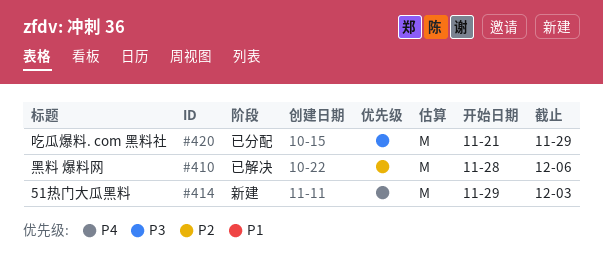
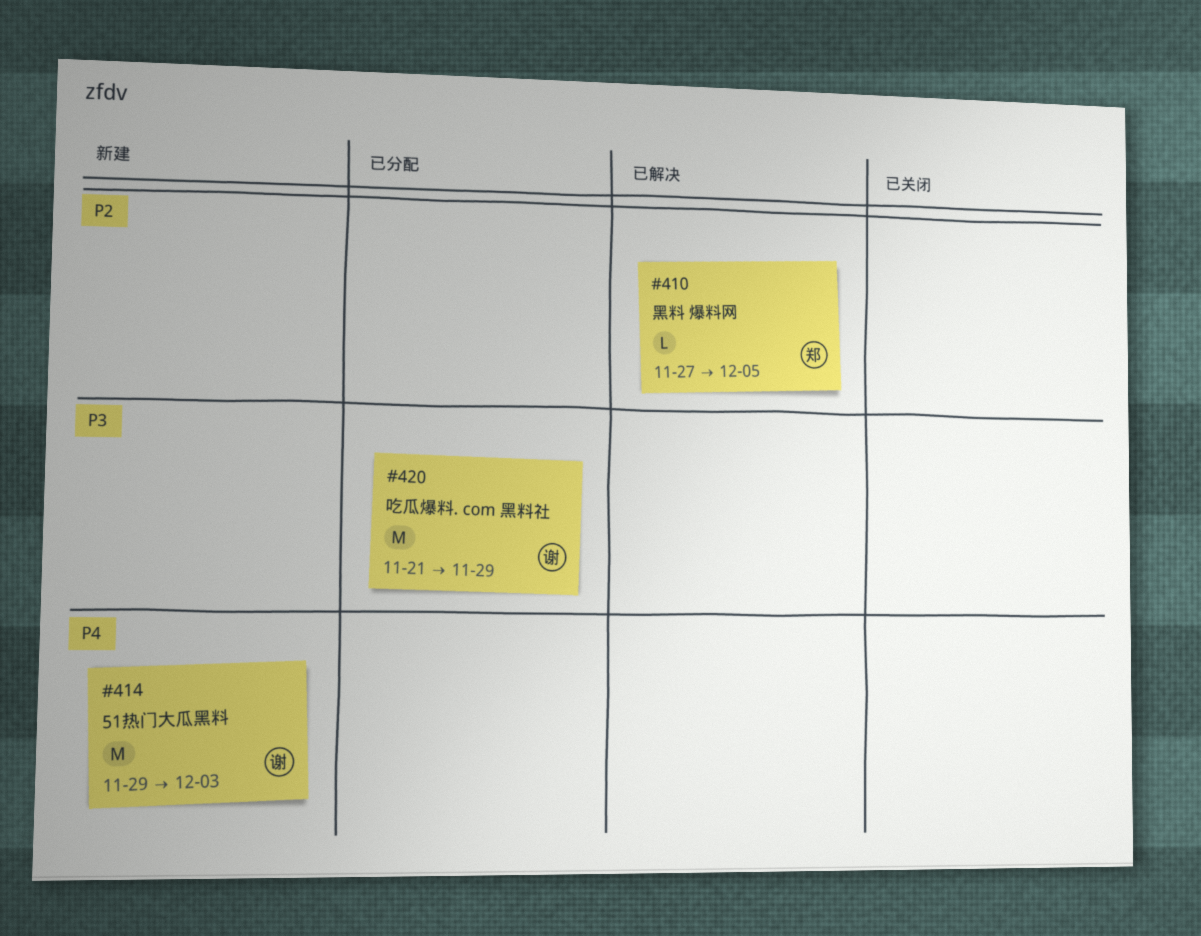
#410, estimate: M -> L
#410, start: Nov 28 -> Nov 27
#410, due: Dec 6 -> Dec 5

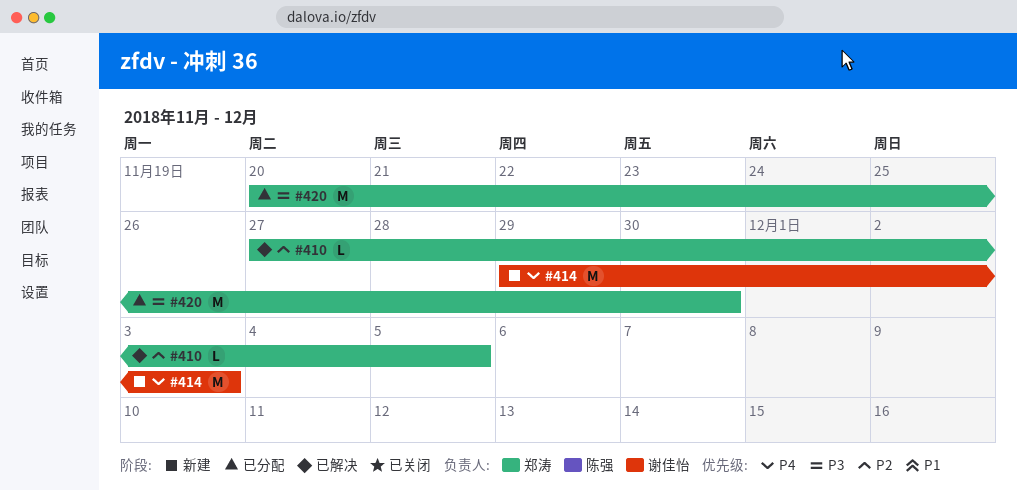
#420, owner: 谢佳怡 -> 郑涛
#420, start: Nov 21 -> Nov 20
#420, due: Nov 29 -> Nov 30

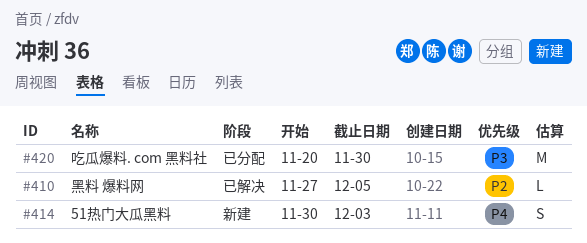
#414, estimate: M -> S
#414, start: Nov 29 -> Nov 30

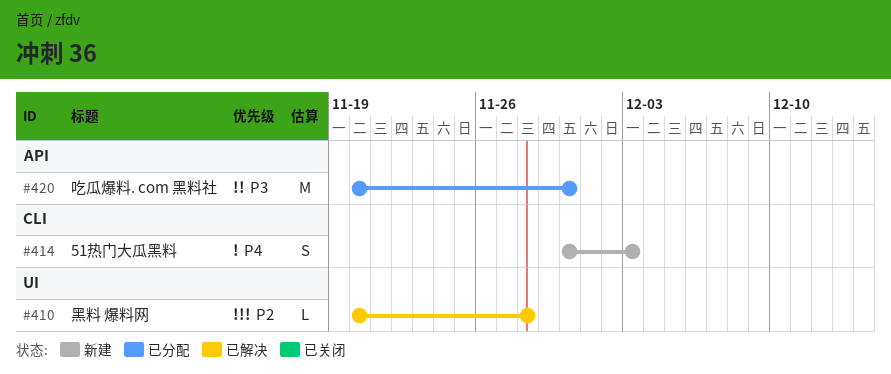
#410, start: Nov 27 -> Nov 20
#410, due: Dec 5 -> Nov 28

